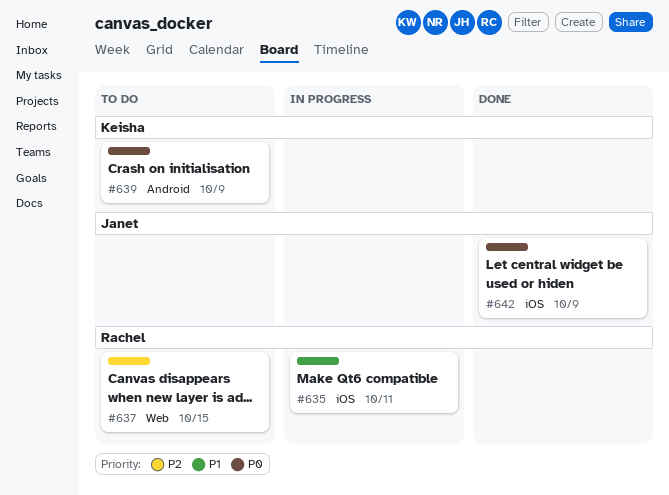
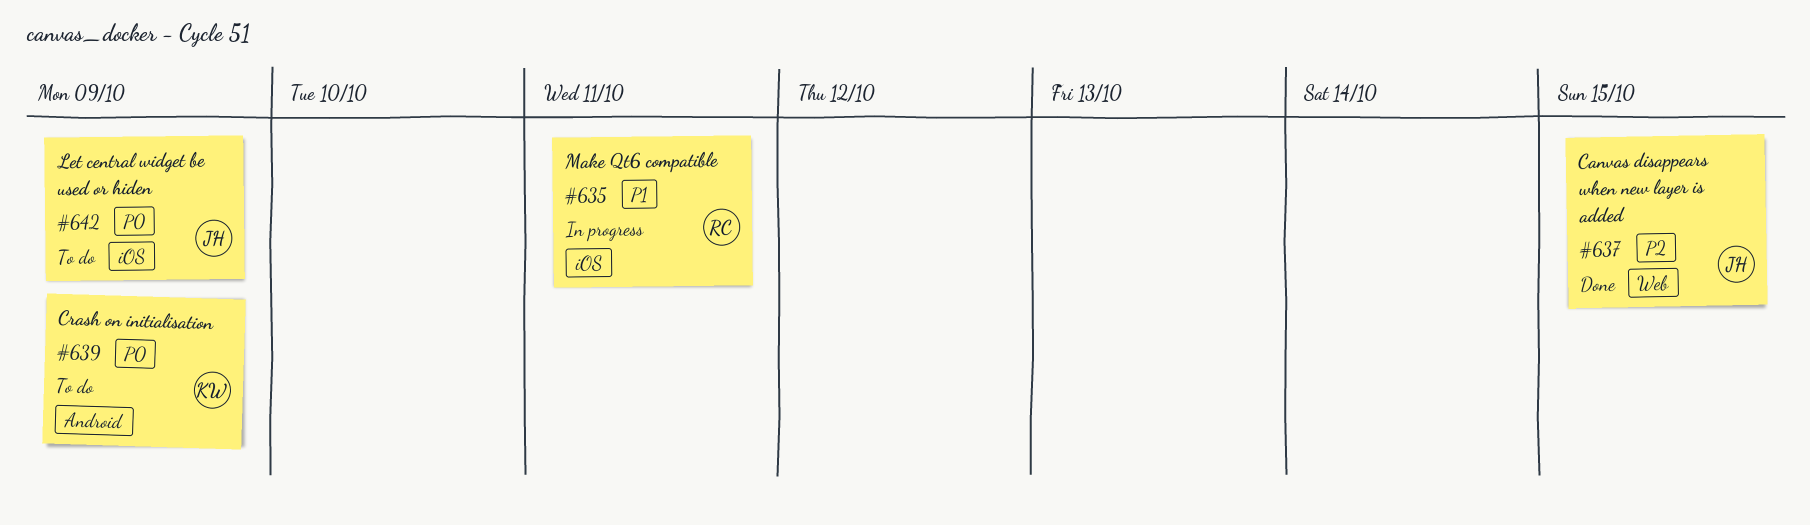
#637, status: To do -> Done
#637, owner: Rachel -> Janet
#642, status: Done -> To do

